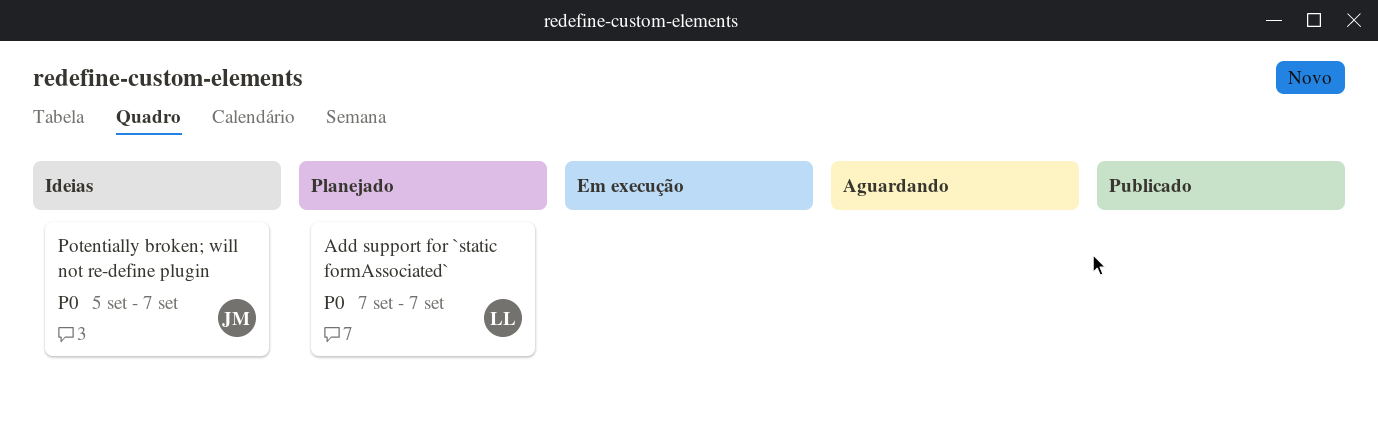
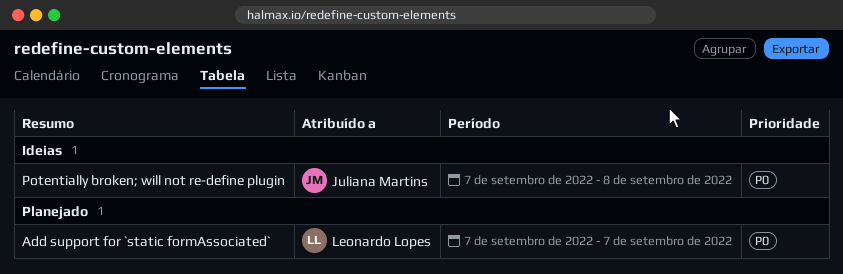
Potentially broken; will not re-define plugin, start: Sep 5 -> Sep 7
Potentially broken; will not re-define plugin, due: Sep 7 -> Sep 8

